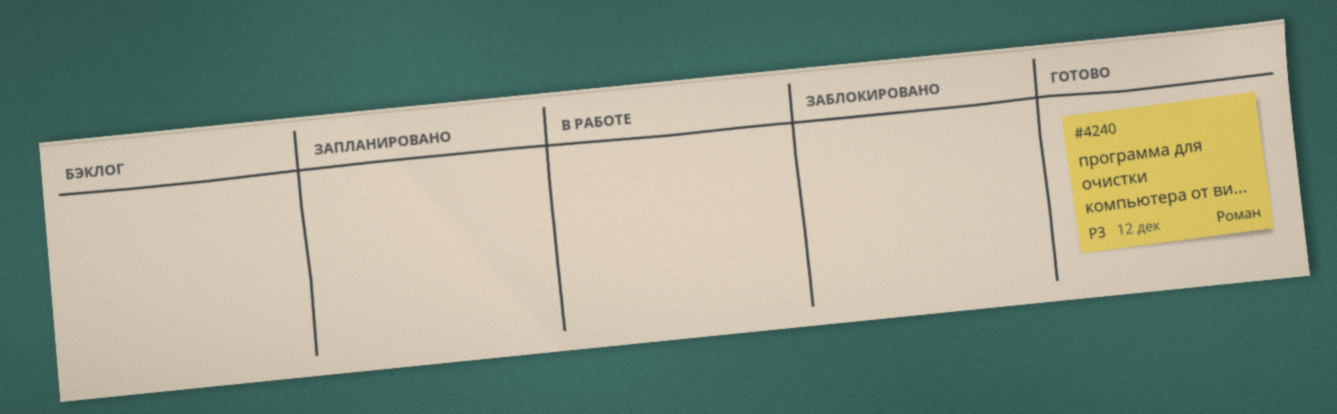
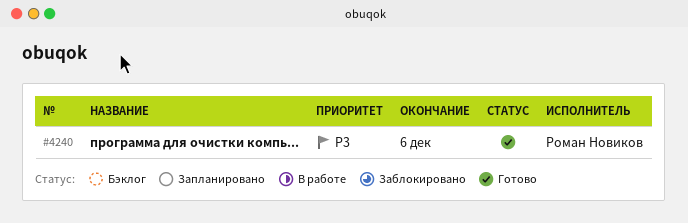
#4240, due: Dec 12 -> Dec 6

